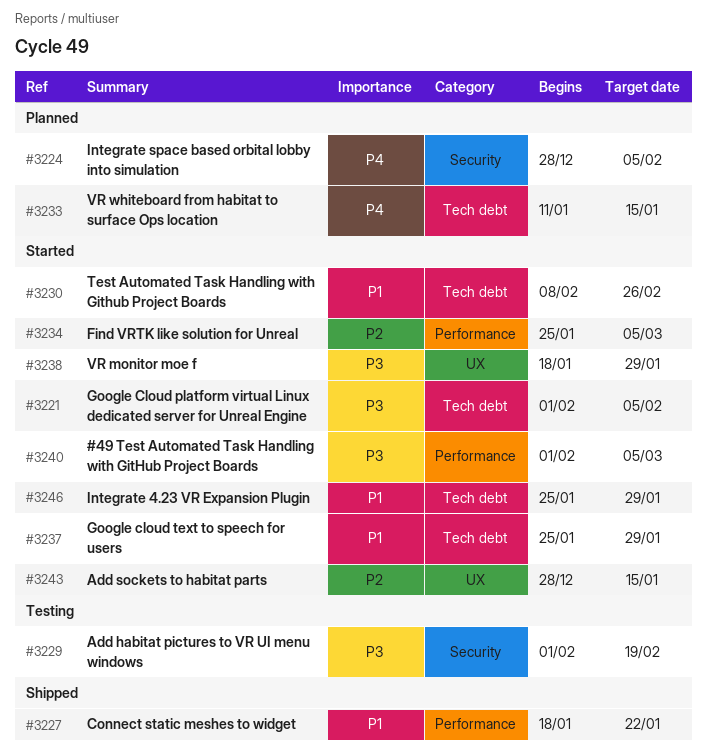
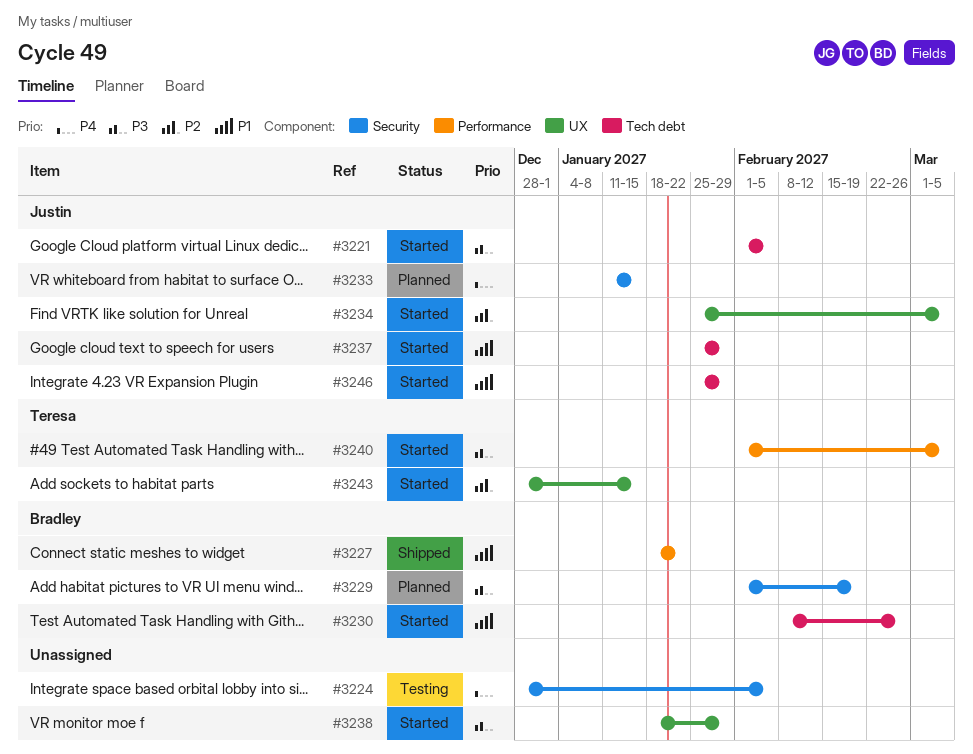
#3224, status: Planned -> Testing
#3229, status: Testing -> Planned
#3233, label: Tech debt -> Security
#3234, label: Performance -> UX

